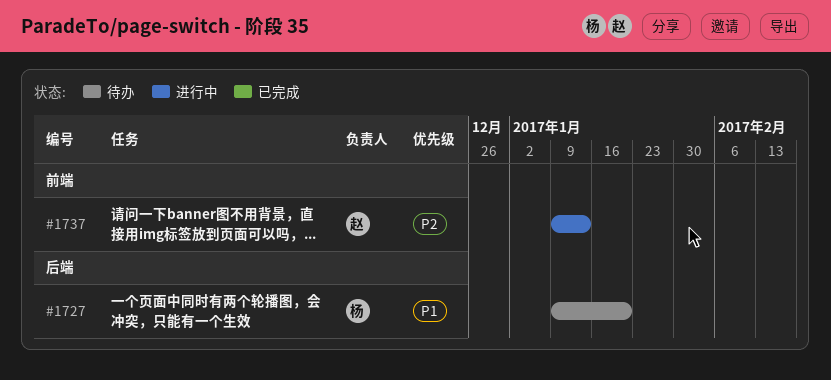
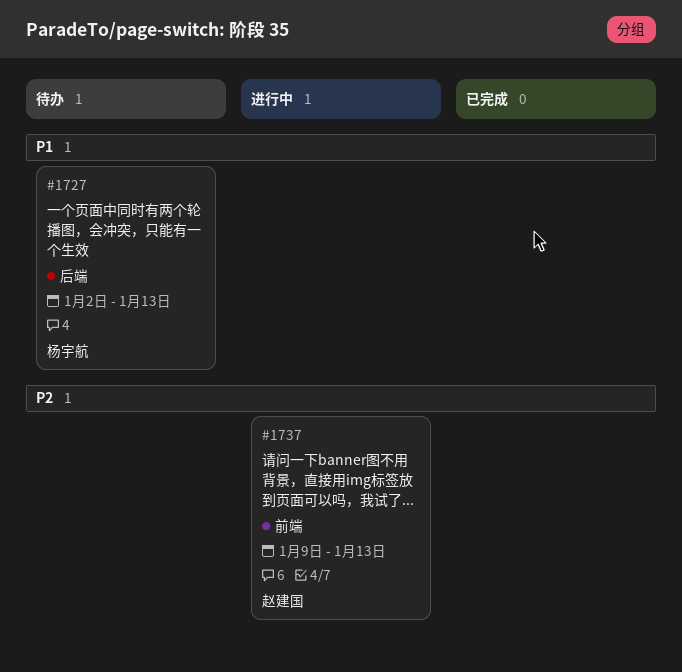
#1727, start: Jan 9 -> Jan 2
#1727, due: Jan 20 -> Jan 13

